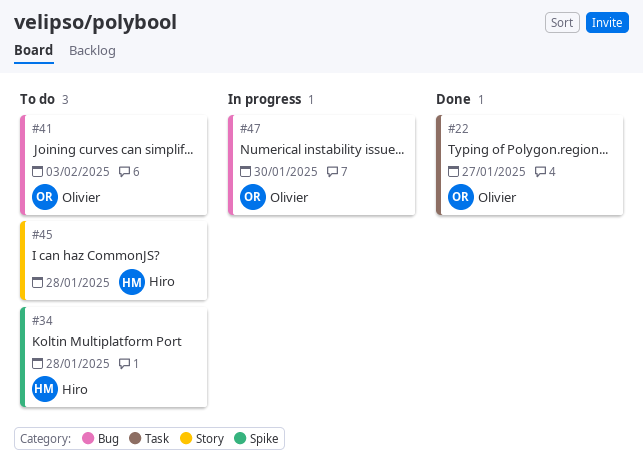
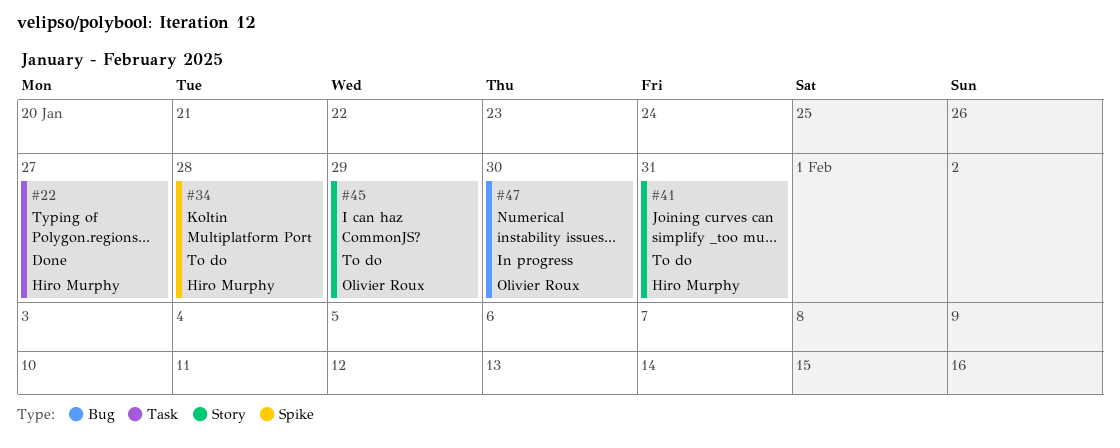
#22, owner: Olivier Roux -> Hiro Murphy
#41, owner: Olivier Roux -> Hiro Murphy
#41, label: Bug -> Story
#41, due: Feb 3 -> Jan 31
#45, owner: Hiro Murphy -> Olivier Roux
#45, due: Jan 28 -> Jan 29

